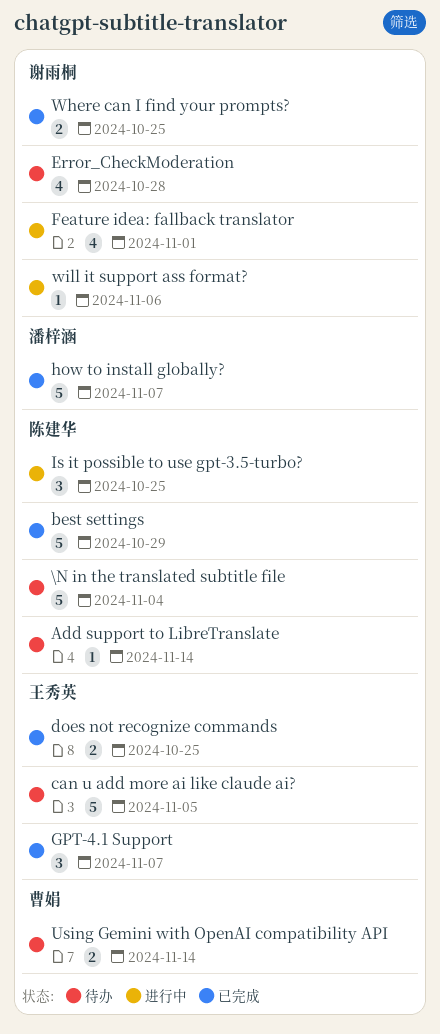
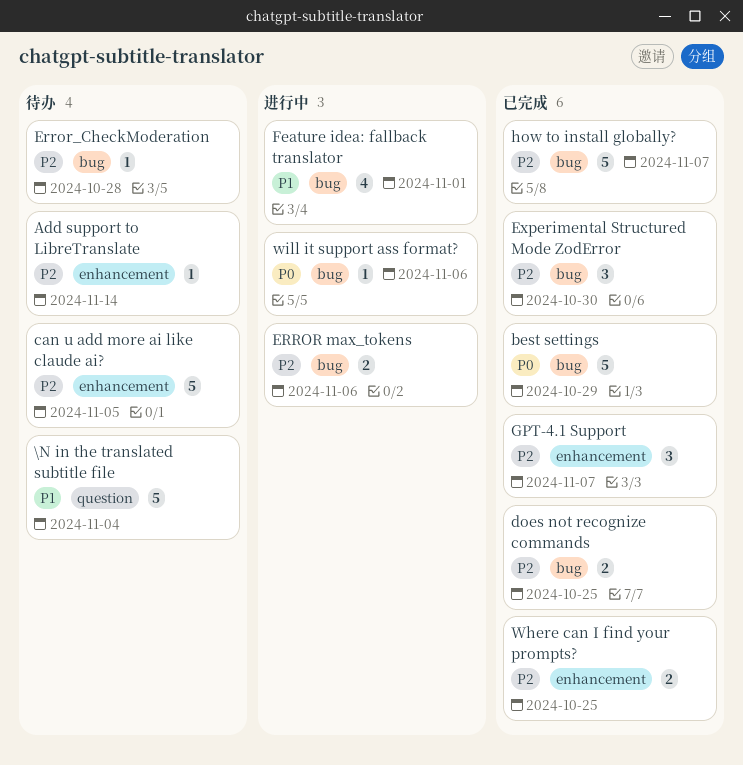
ERROR max_tokens: none -> present
Error_CheckModeration, estimate: 4 -> 1
Experimental Structured Mode ZodError: none -> present
Is it possible to use gpt-3.5-turbo?: present -> none
Using Gemini with OpenAI compatibility API: present -> none

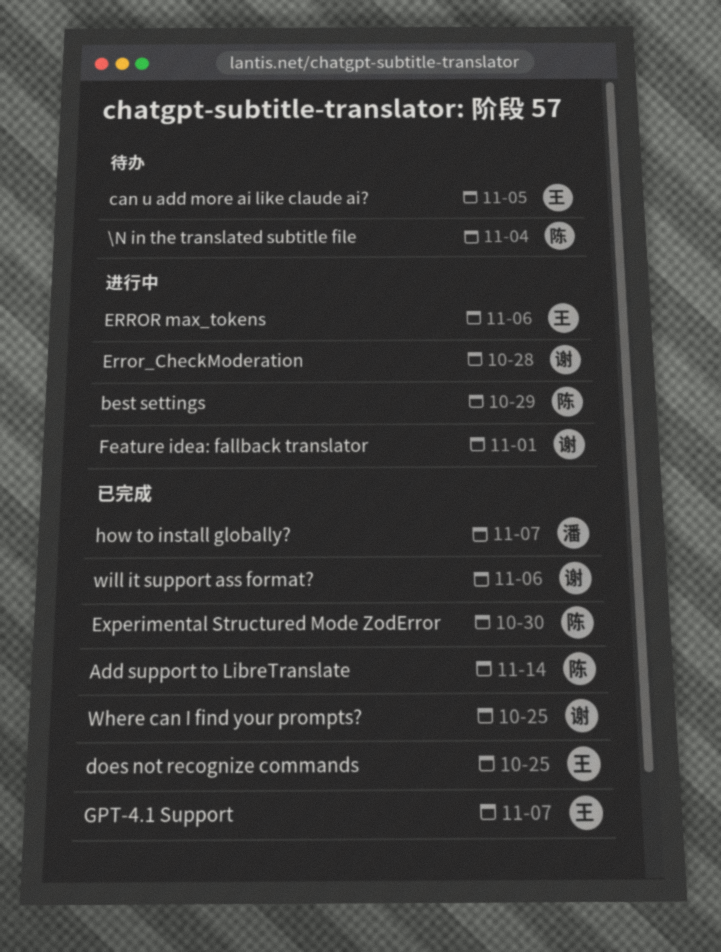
Add support to LibreTranslate, status: 待办 -> 已完成
best settings, status: 已完成 -> 进行中
Error_CheckModeration, status: 待办 -> 进行中
will it support ass format?, status: 进行中 -> 已完成

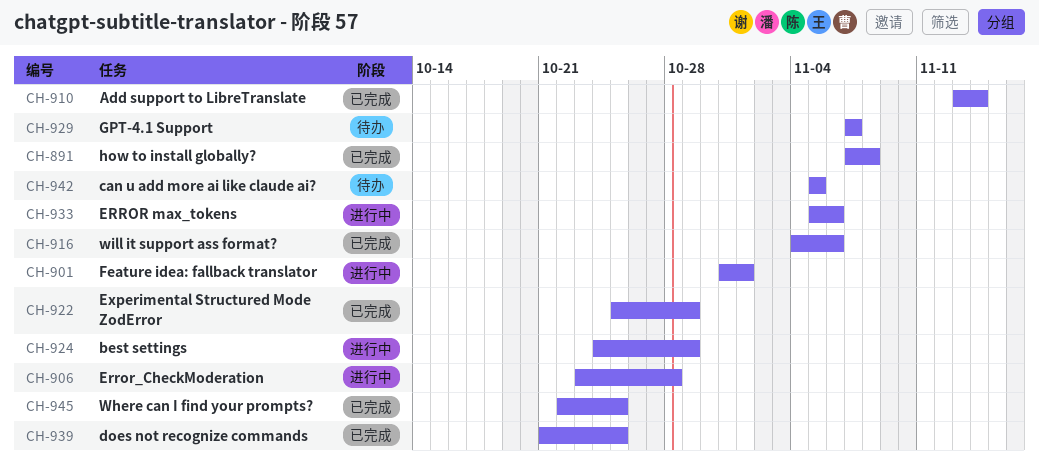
\N in the translated subtitle file: present -> none
Experimental Structured Mode ZodError, due: Oct 30 -> Oct 29
GPT-4.1 Support, status: 已完成 -> 待办
how to install globally?, due: Nov 7 -> Nov 8

